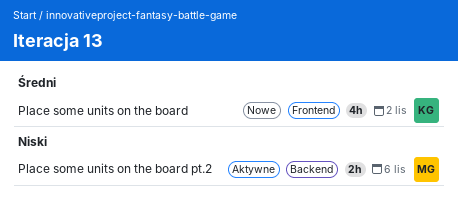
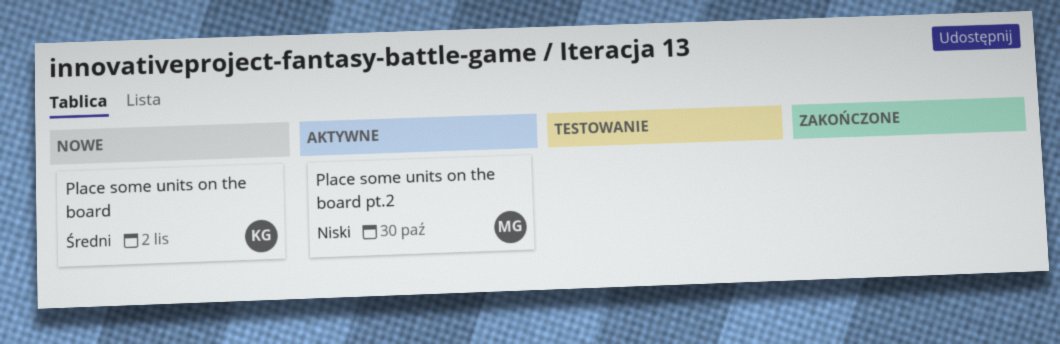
Place some units on the board pt.2, due: Nov 6 -> Oct 30

